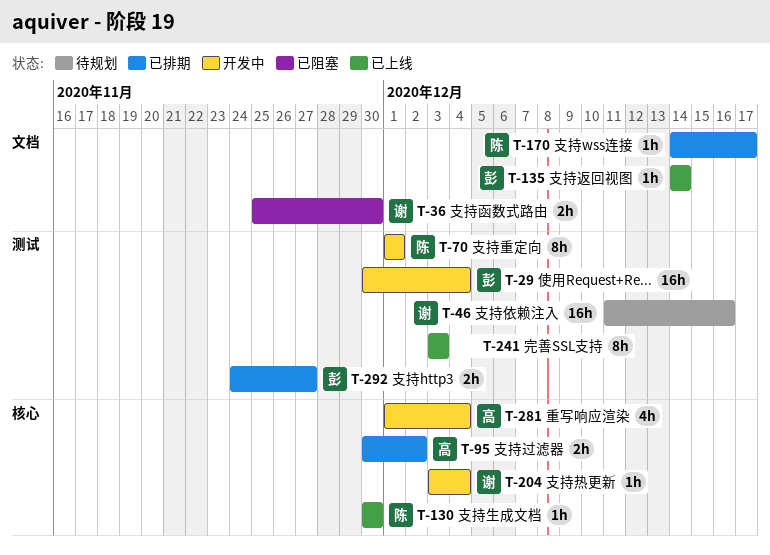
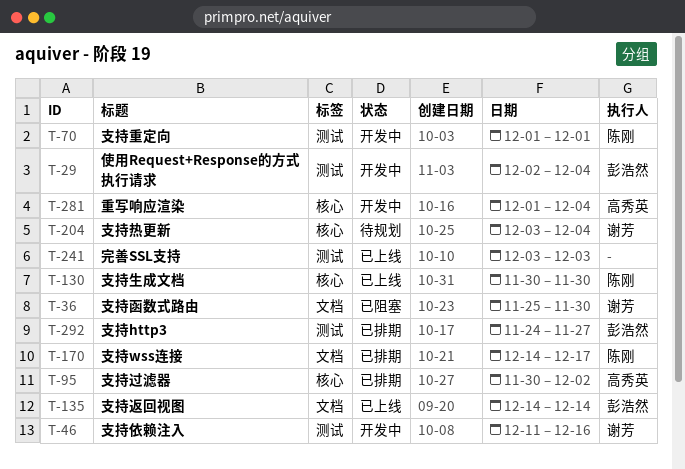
T-29, start: Nov 30 -> Dec 2
T-46, status: 待规划 -> 开发中
T-204, status: 开发中 -> 待规划

